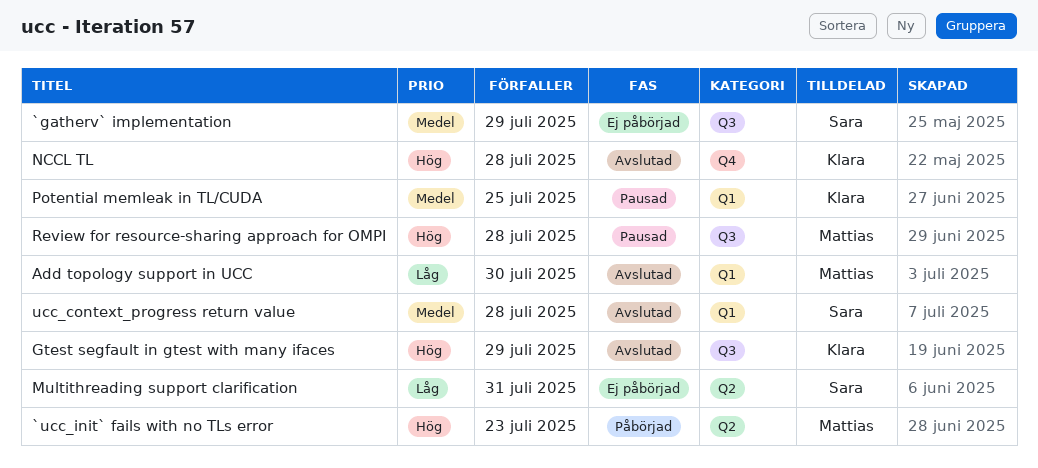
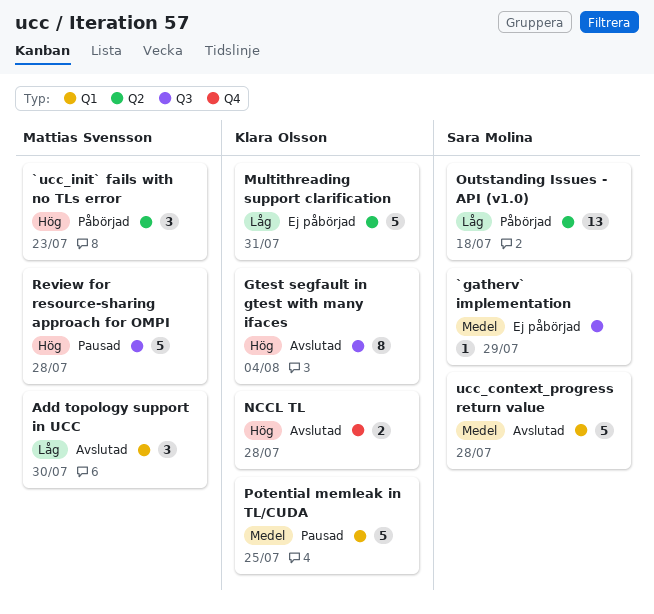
Gtest segfault in gtest with many ifaces, due: Jul 29 -> Aug 4
Multithreading support clarification, owner: Sara Molina -> Klara Olsson
Outstanding Issues - API (v1.0): none -> present

